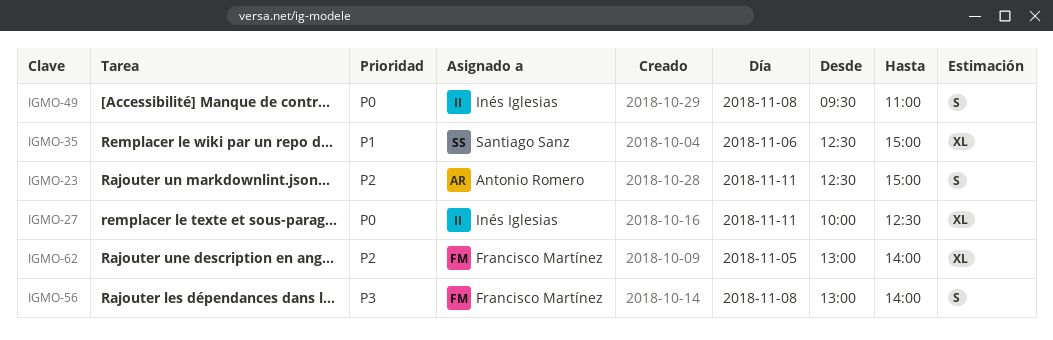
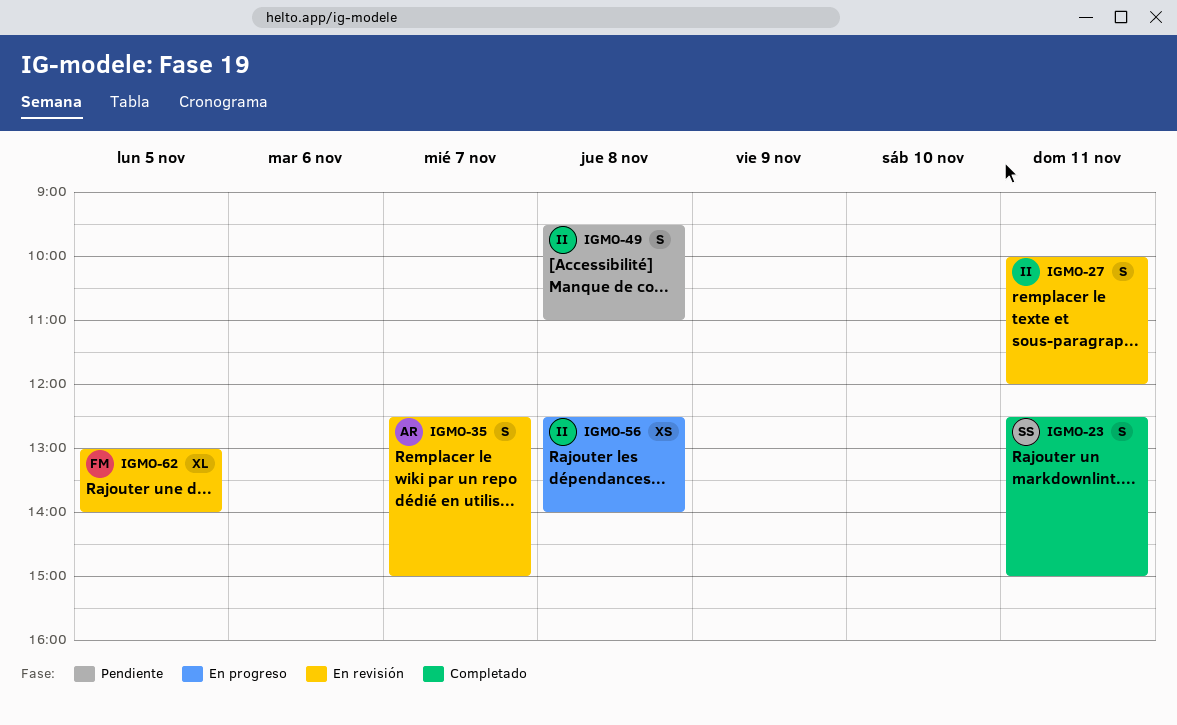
IGMO-23, owner: Antonio Romero -> Santiago Sanz
IGMO-27, estimate: XL -> S
IGMO-27, ends: 12:30 -> 12:00
IGMO-35, owner: Santiago Sanz -> Antonio Romero
IGMO-35, estimate: XL -> S
IGMO-35, day: Nov 6 -> Nov 7
IGMO-56, owner: Francisco Martínez -> Inés Iglesias
IGMO-56, estimate: S -> XS
IGMO-56, begins: 13:00 -> 12:30

